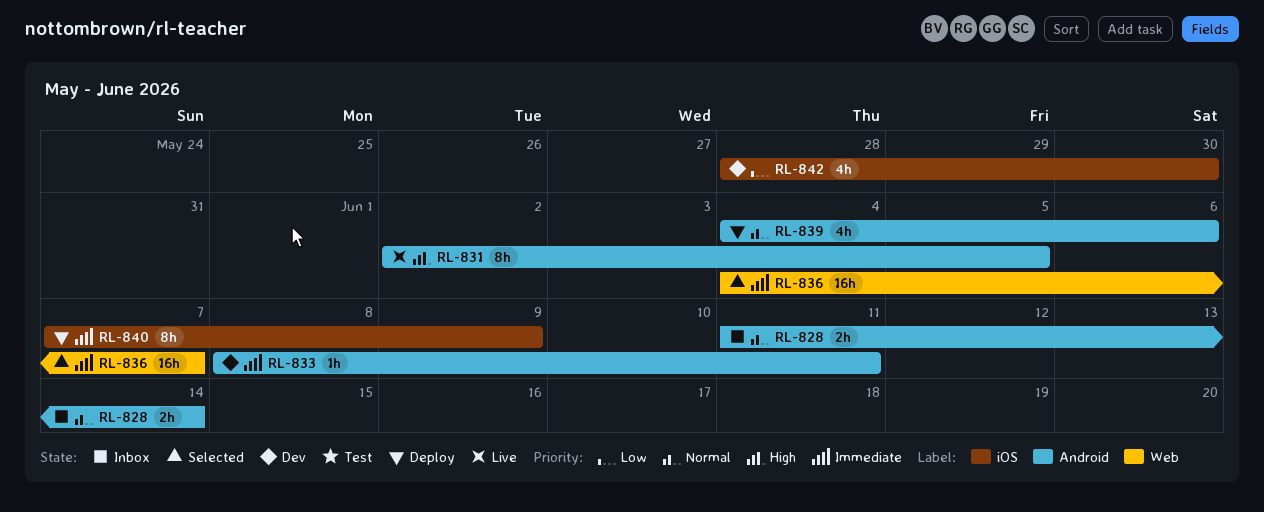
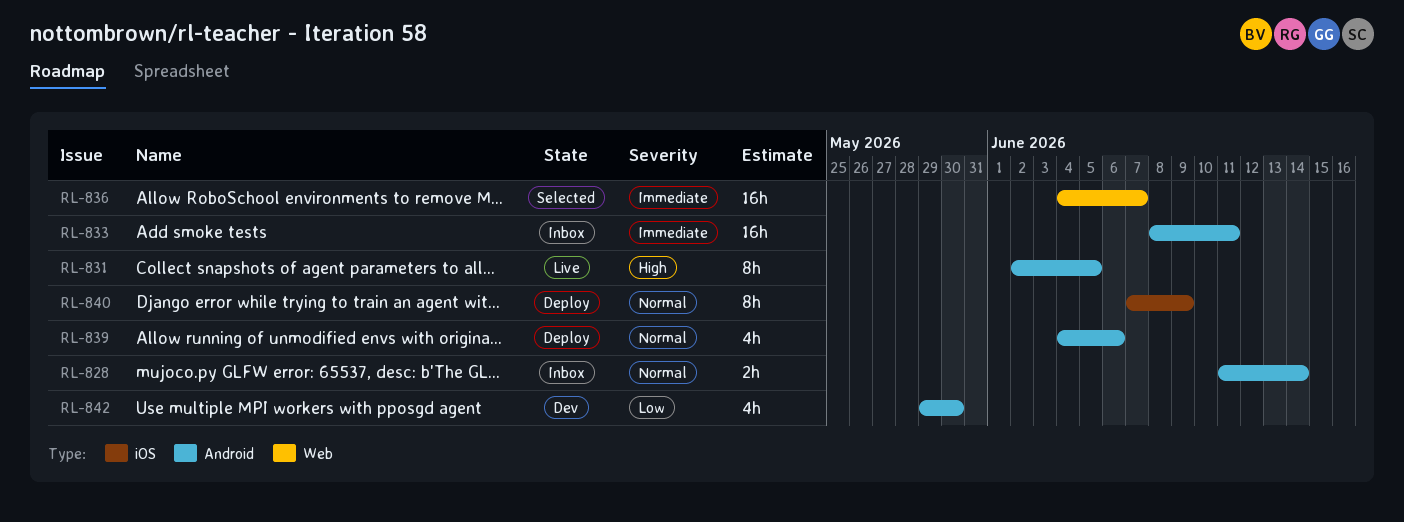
RL-833, status: Dev -> Inbox
RL-833, estimate: 1h -> 16h
RL-840, priority: Immediate -> Normal
RL-842, label: iOS -> Android
RL-842, start: May 28 -> May 29

